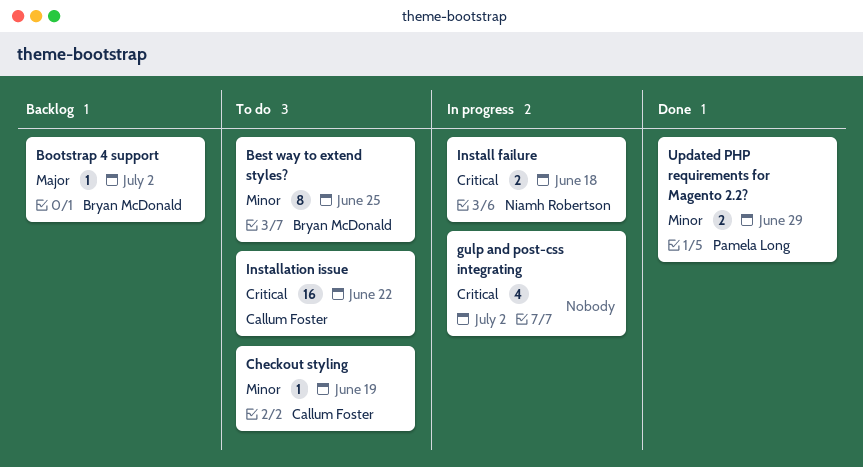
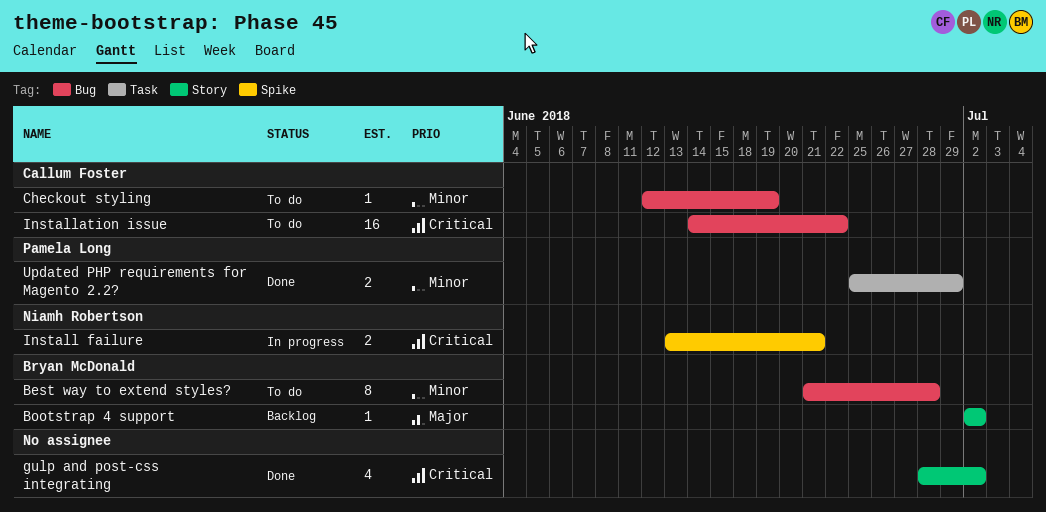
Best way to extend styles?, due: Jun 25 -> Jun 28
gulp and post-css integrating, status: In progress -> Done
Install failure, due: Jun 18 -> Jun 21

